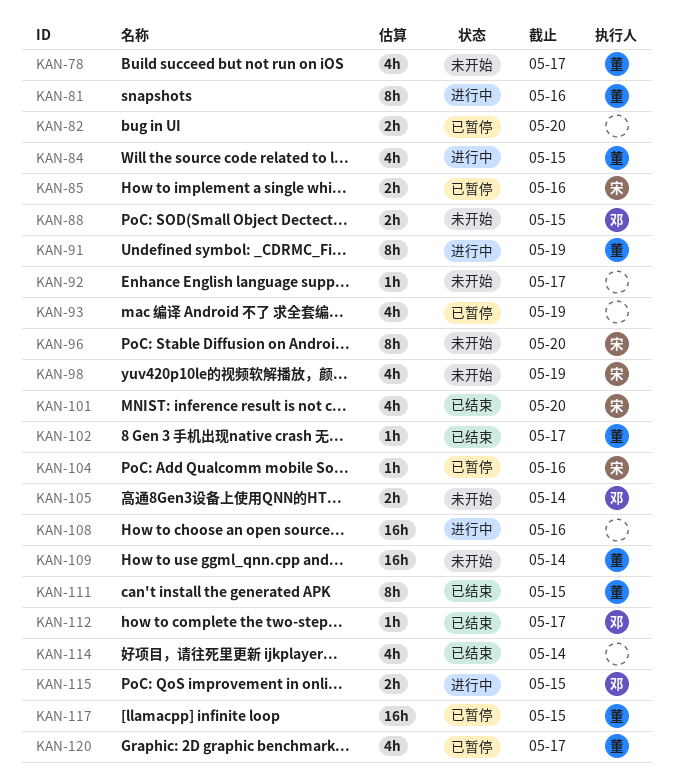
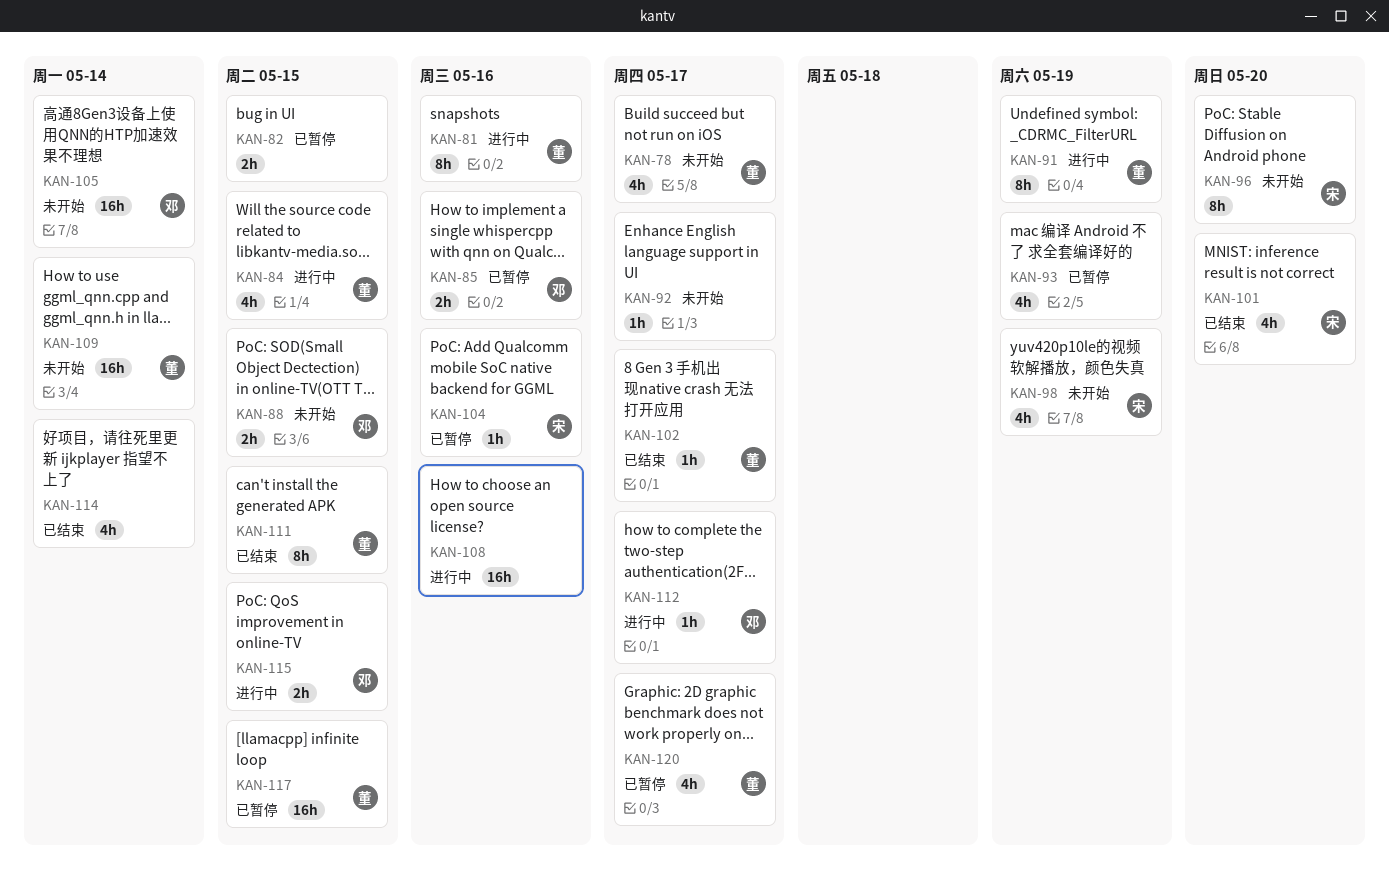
KAN-82, due: May 20 -> May 15
KAN-85, owner: 宋 -> 邓
KAN-105, estimate: 2h -> 16h
KAN-112, status: 已结束 -> 进行中

